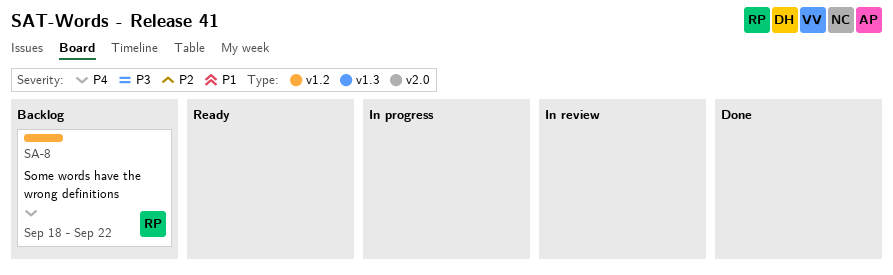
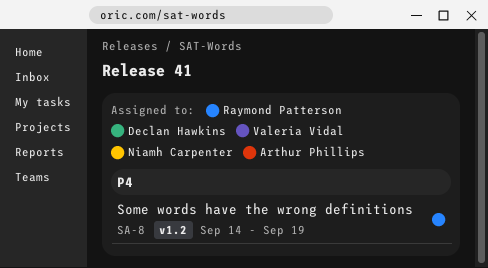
SA-8, start: Sep 18 -> Sep 14
SA-8, due: Sep 22 -> Sep 19

